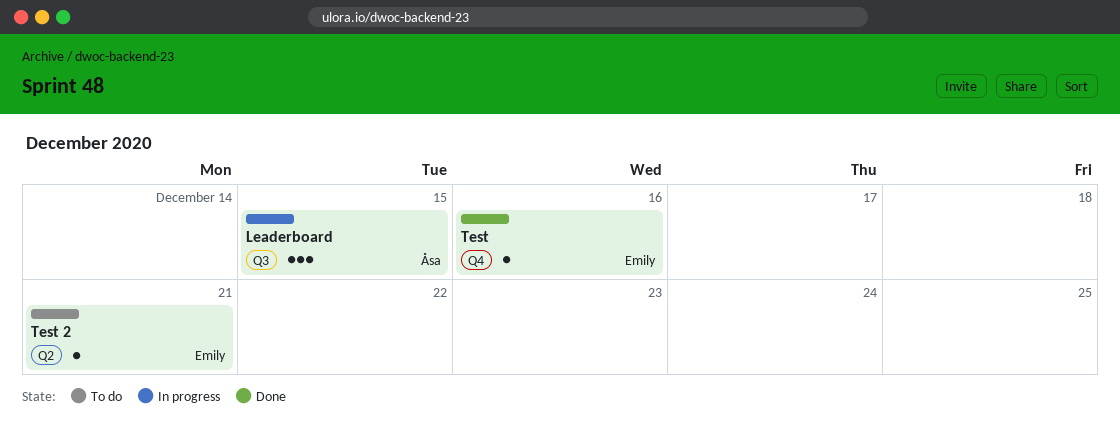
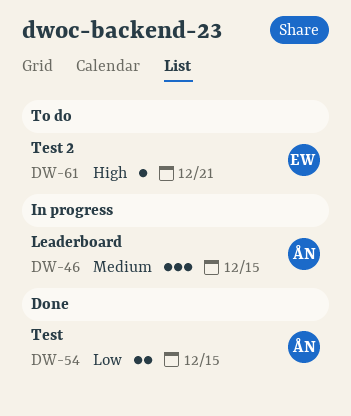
Test, owner: Emily -> Åsa
Test, estimate: 1 -> 2
Test, due: Dec 16 -> Dec 15

